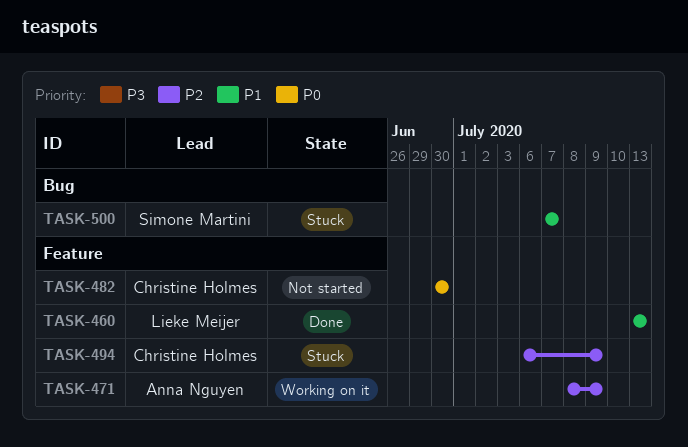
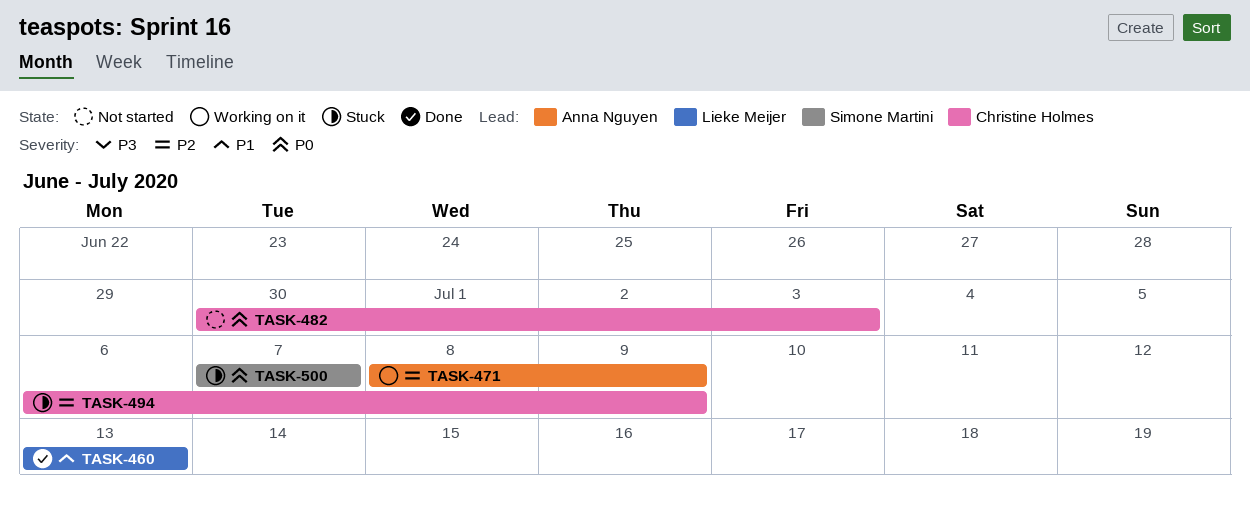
TASK-482, due: Jun 30 -> Jul 3
TASK-500, priority: P1 -> P0

